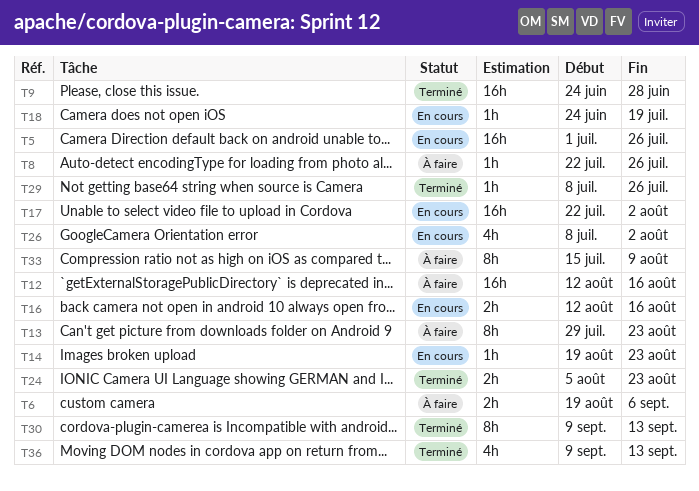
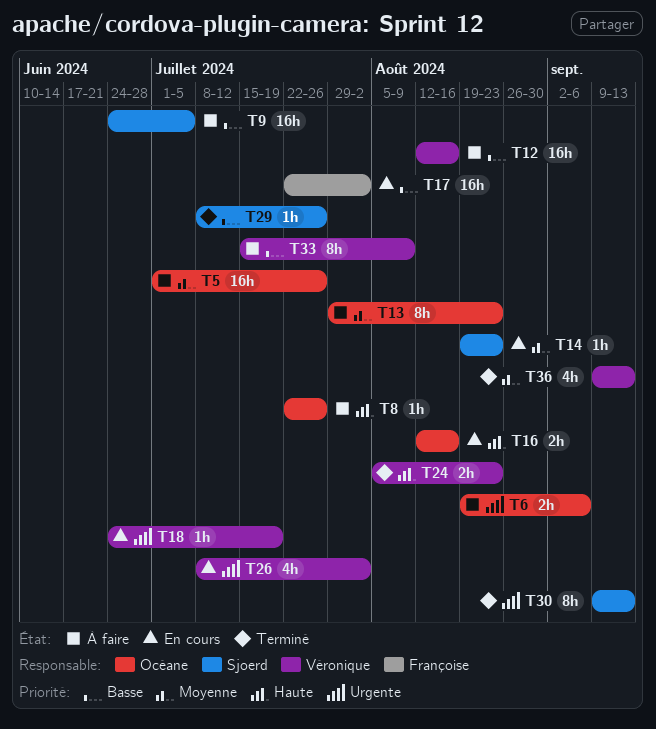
T5, status: En cours -> À faire
T9, status: Terminé -> À faire
T9, due: Jun 28 -> Jul 5

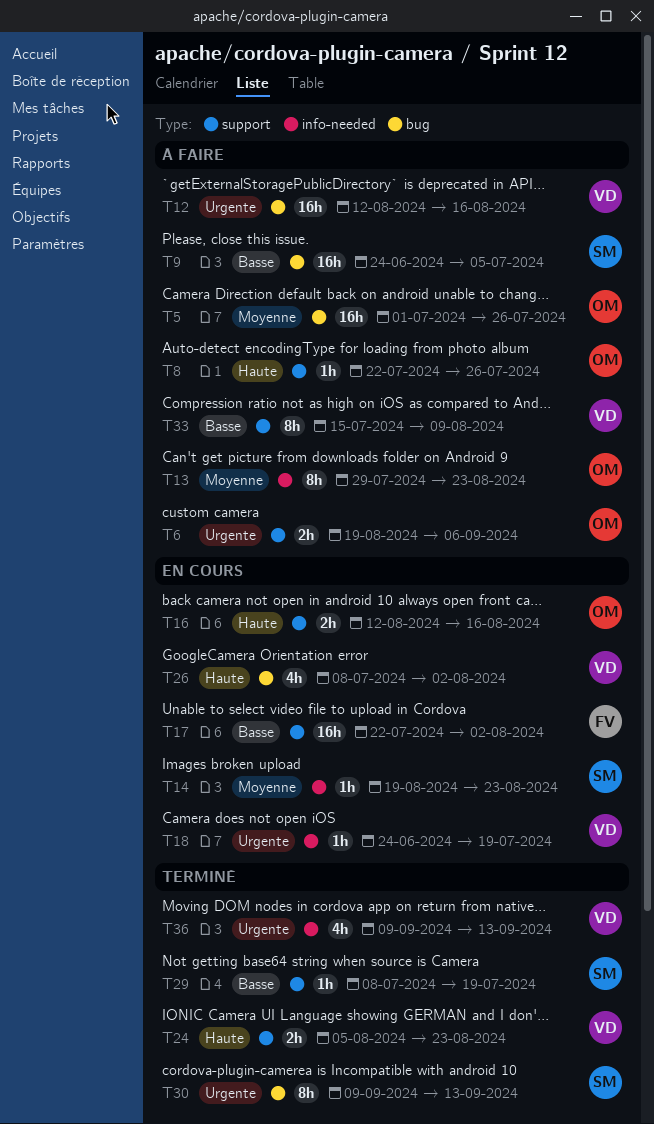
T12, priority: Basse -> Urgente
T26, priority: Urgente -> Haute
T29, due: Jul 26 -> Jul 19
T36, priority: Moyenne -> Urgente

